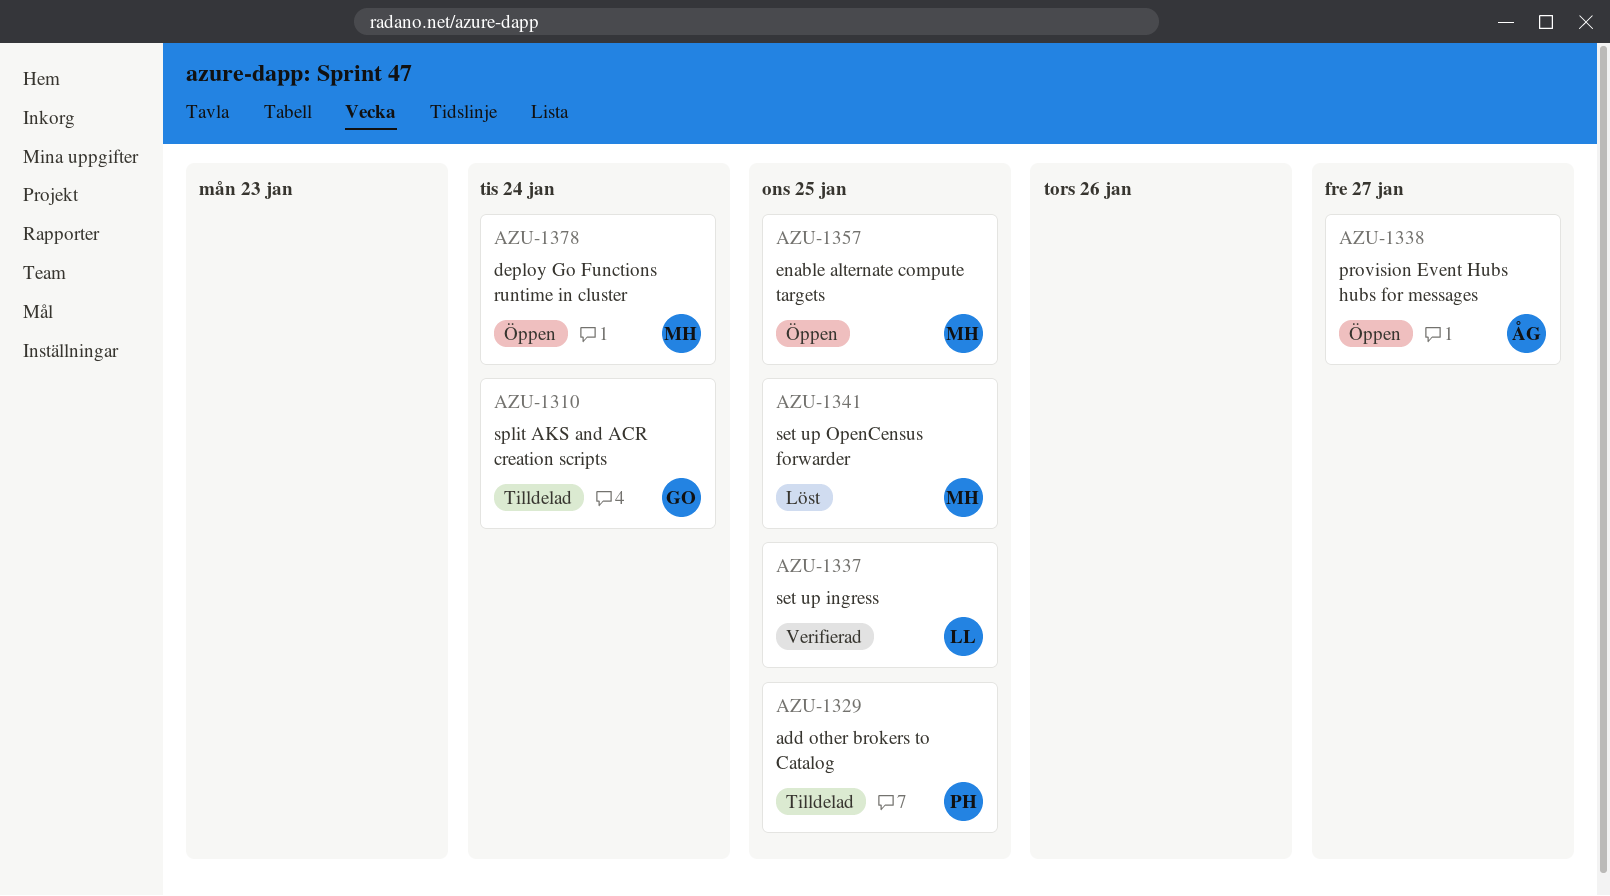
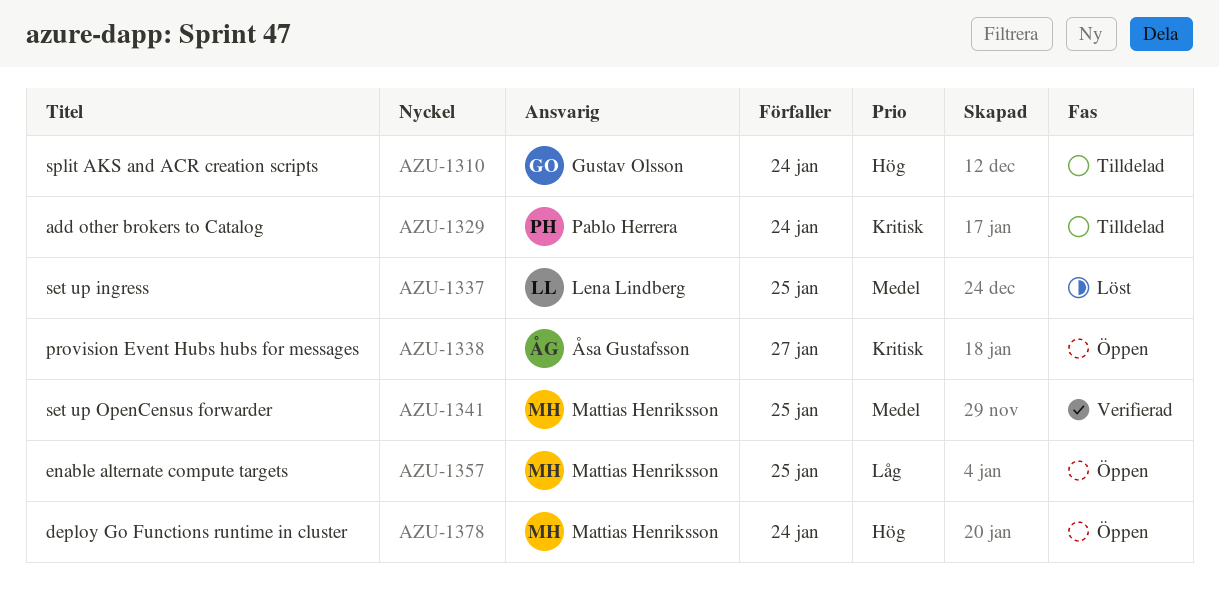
AZU-1329, due: Jan 25 -> Jan 24
AZU-1337, status: Verifierad -> Löst
AZU-1341, status: Löst -> Verifierad

